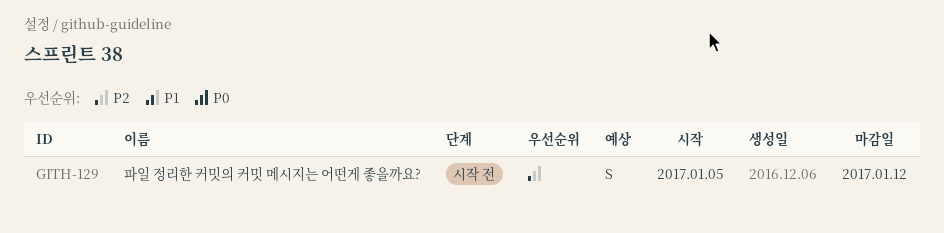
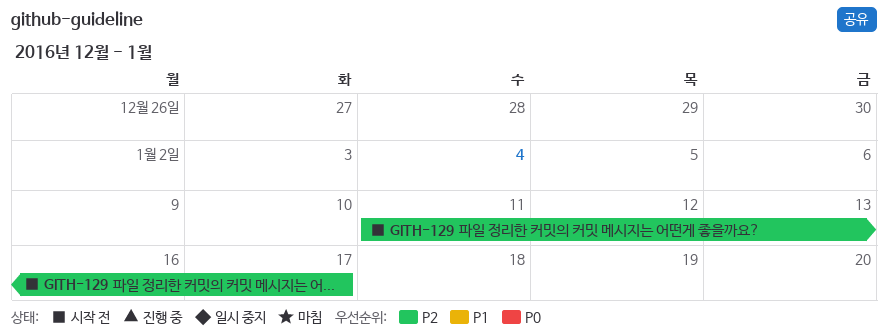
GITH-129, start: Jan 5 -> Jan 11
GITH-129, due: Jan 12 -> Jan 17

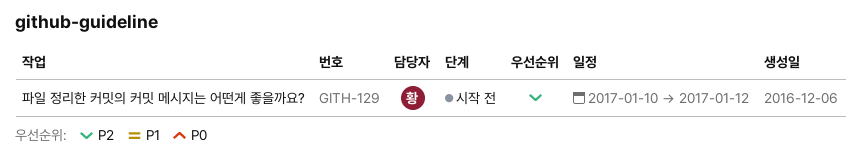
GITH-129, start: Jan 11 -> Jan 10
GITH-129, due: Jan 17 -> Jan 12

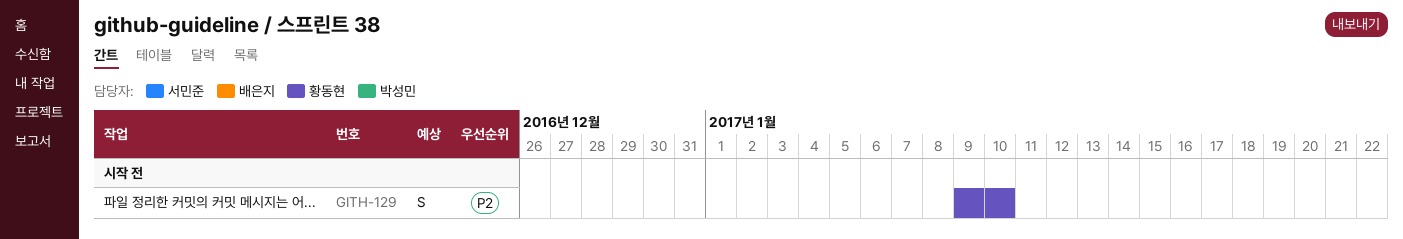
GITH-129, start: Jan 10 -> Jan 9
GITH-129, due: Jan 12 -> Jan 10

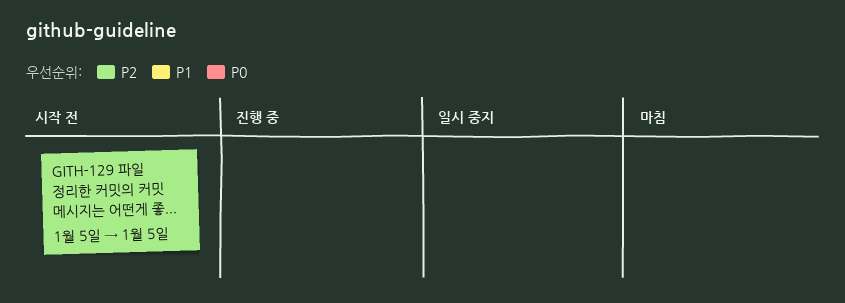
GITH-129, start: Jan 9 -> Jan 5
GITH-129, due: Jan 10 -> Jan 5

